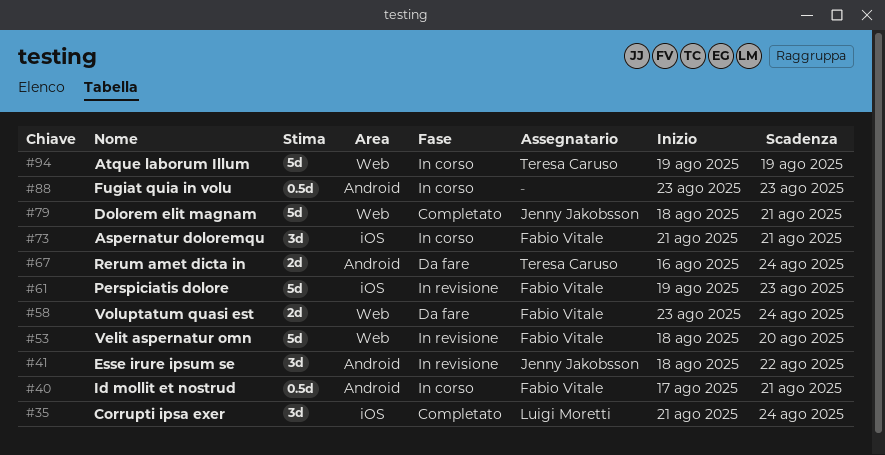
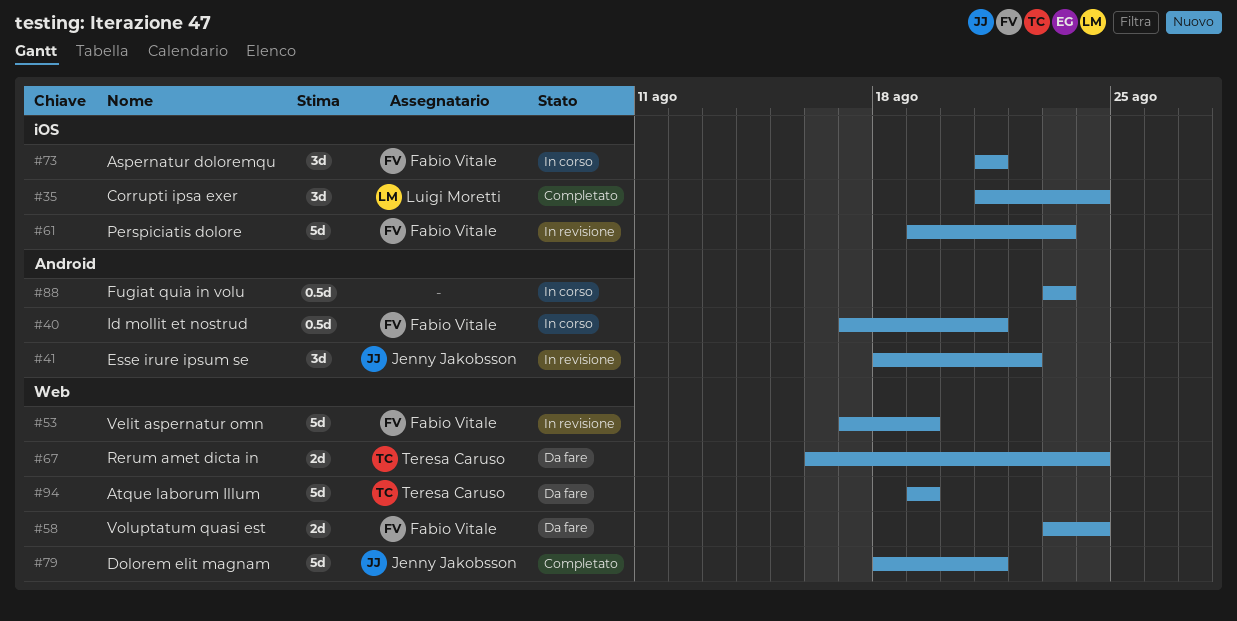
#53, start: Aug 18 -> Aug 17
#53, due: Aug 20 -> Aug 19
#67, label: Android -> Web
#94, status: In corso -> Da fare

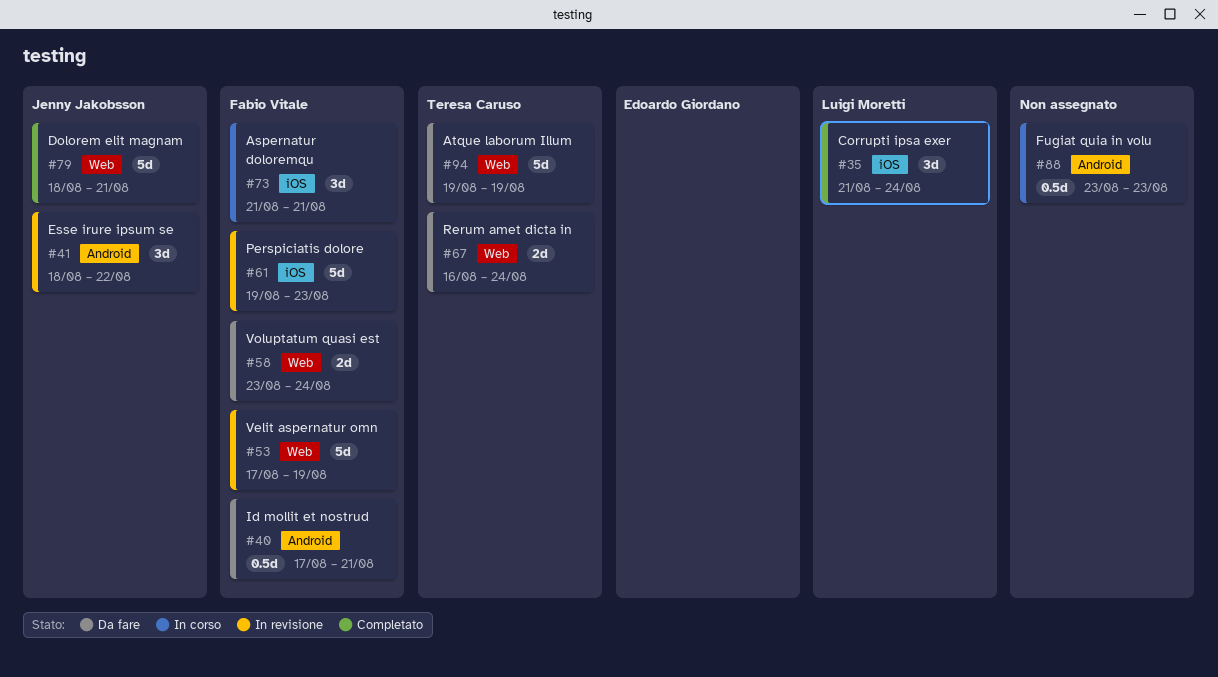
#40, status: In corso -> Da fare

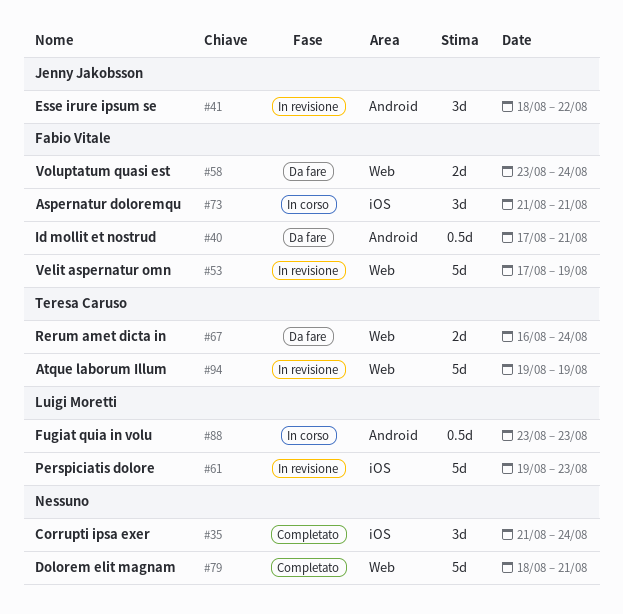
#35, owner: Luigi Moretti -> none
#61, owner: Fabio Vitale -> Luigi Moretti
#79, owner: Jenny Jakobsson -> none
#88, owner: none -> Luigi Moretti
#94, status: Da fare -> In revisione

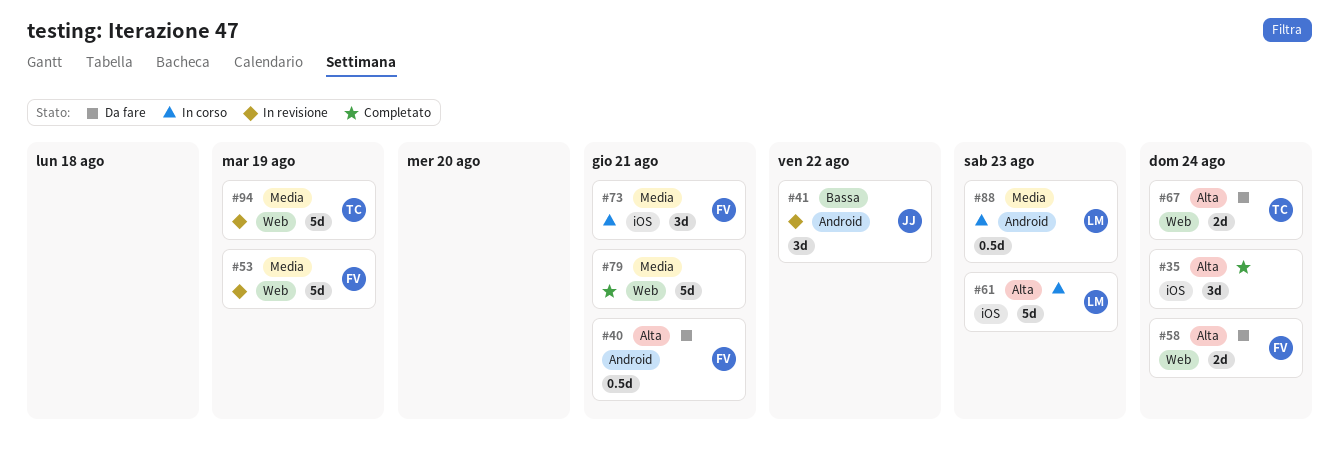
#61, status: In revisione -> In corso

